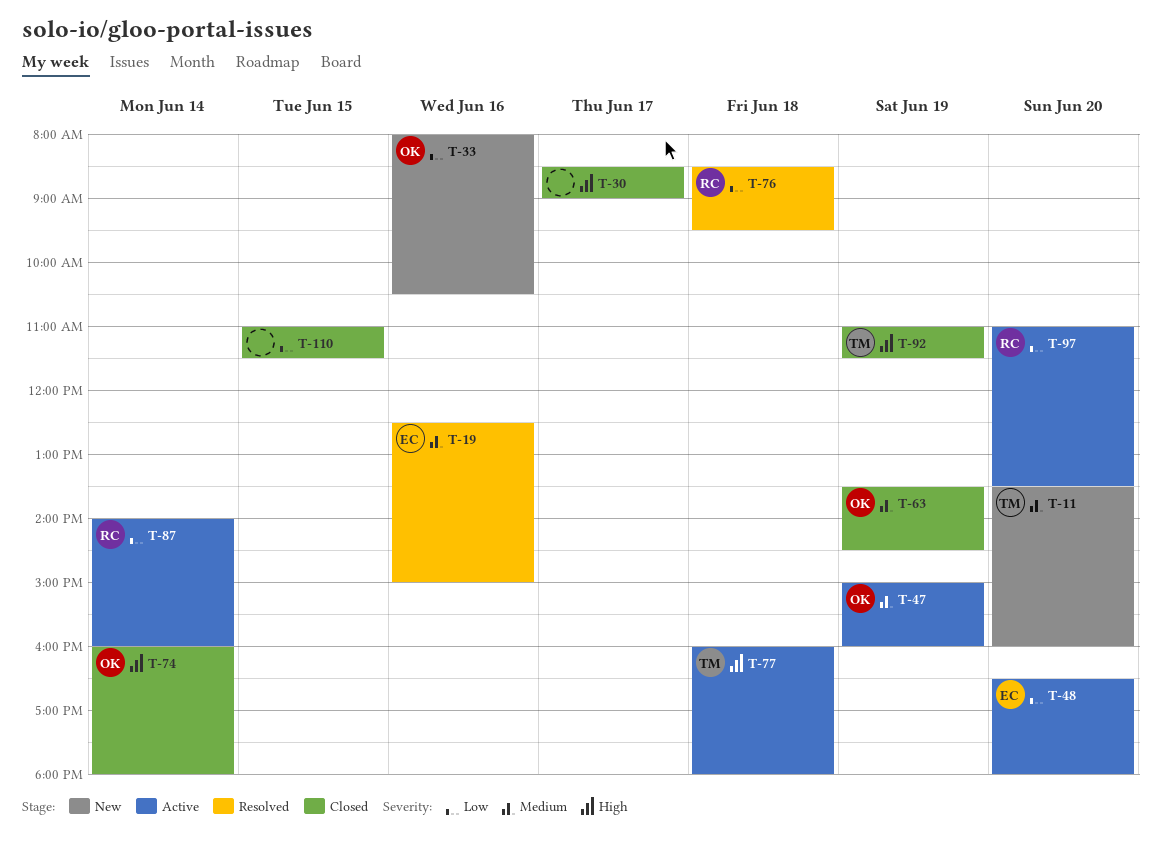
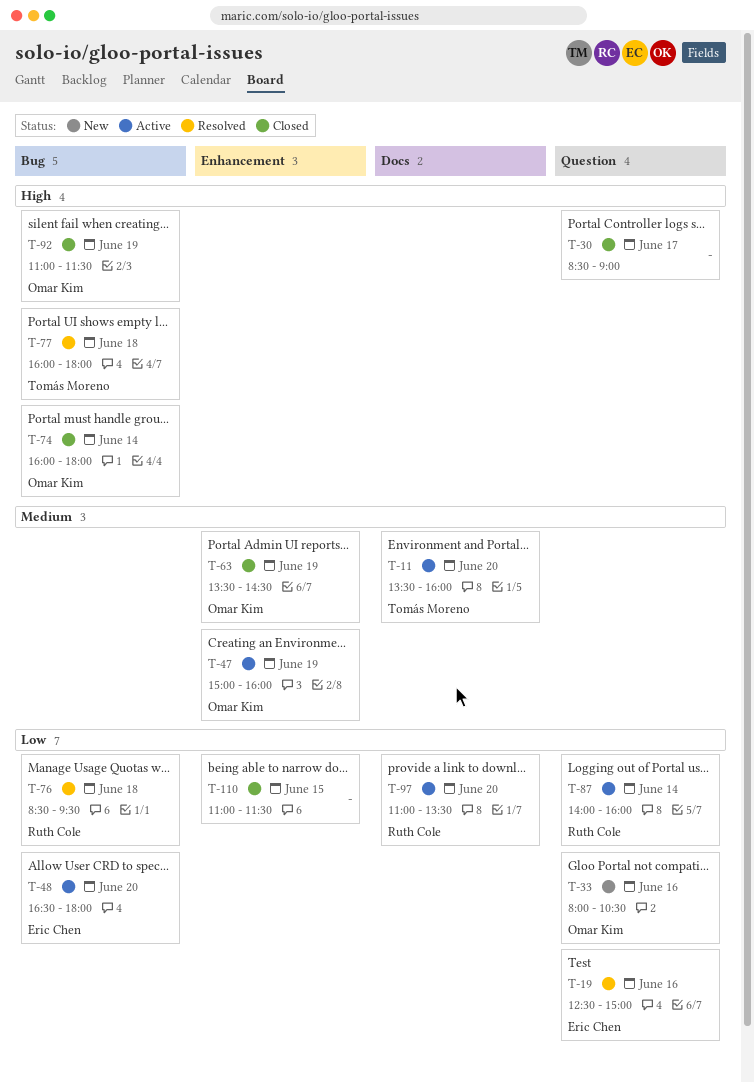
T-11, status: New -> Active
T-19, priority: Medium -> Low
T-77, status: Active -> Resolved
T-92, owner: Tomás Moreno -> Omar Kim

